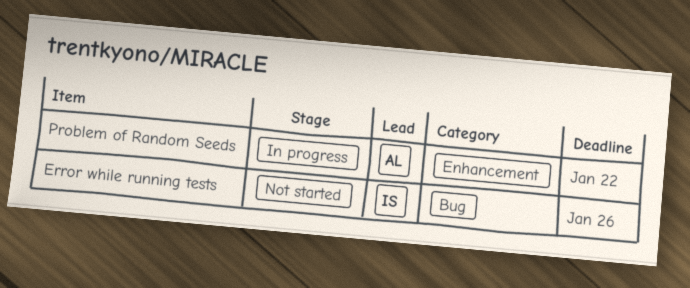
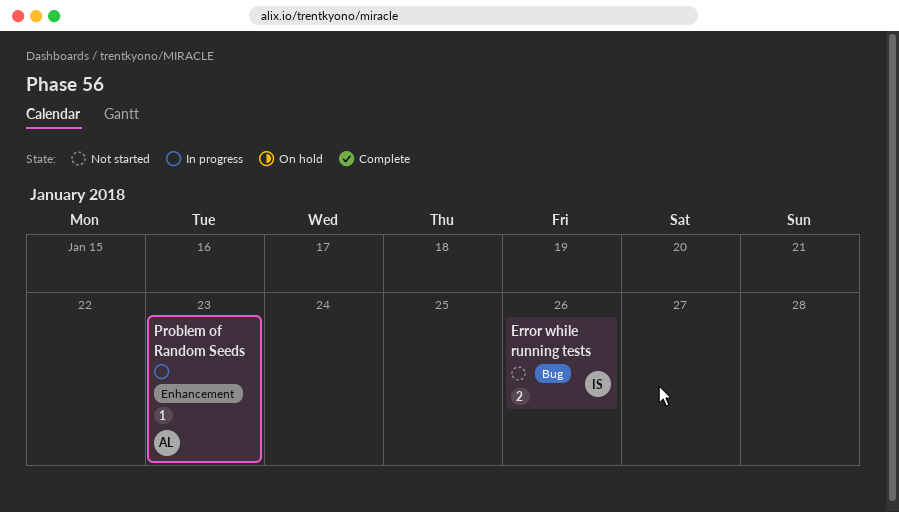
Problem of Random Seeds, due: Jan 22 -> Jan 23

